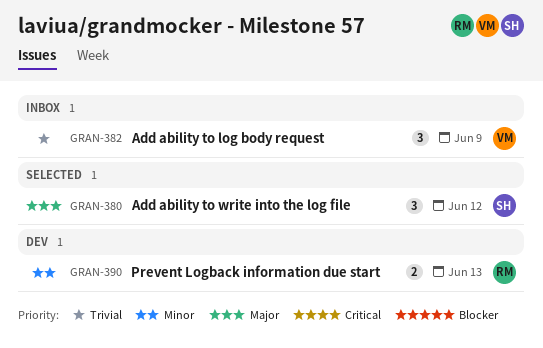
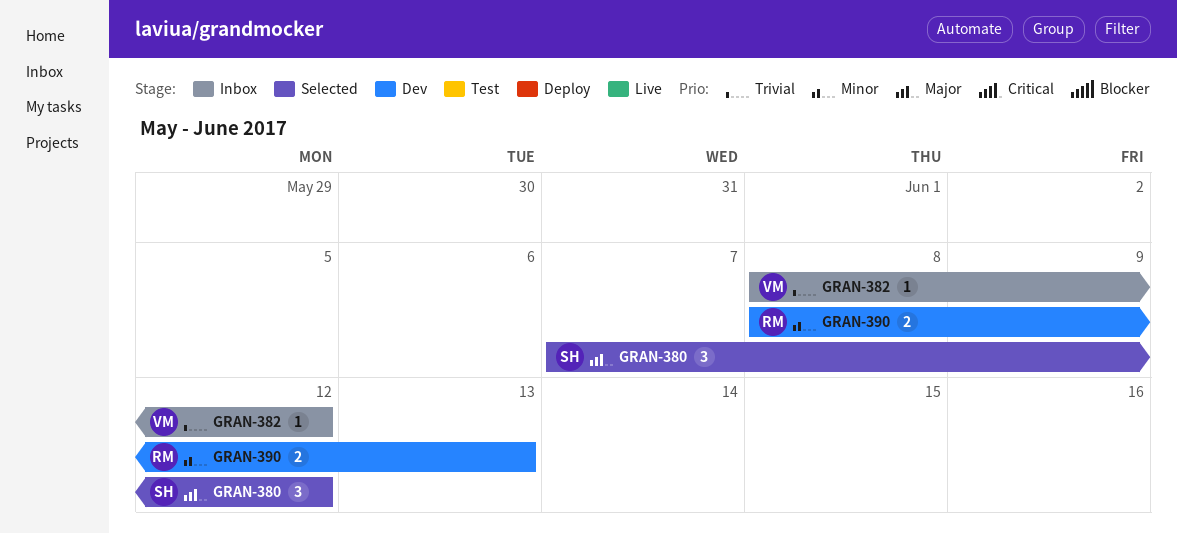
GRAN-382, estimate: 3 -> 1
GRAN-382, due: Jun 9 -> Jun 12

